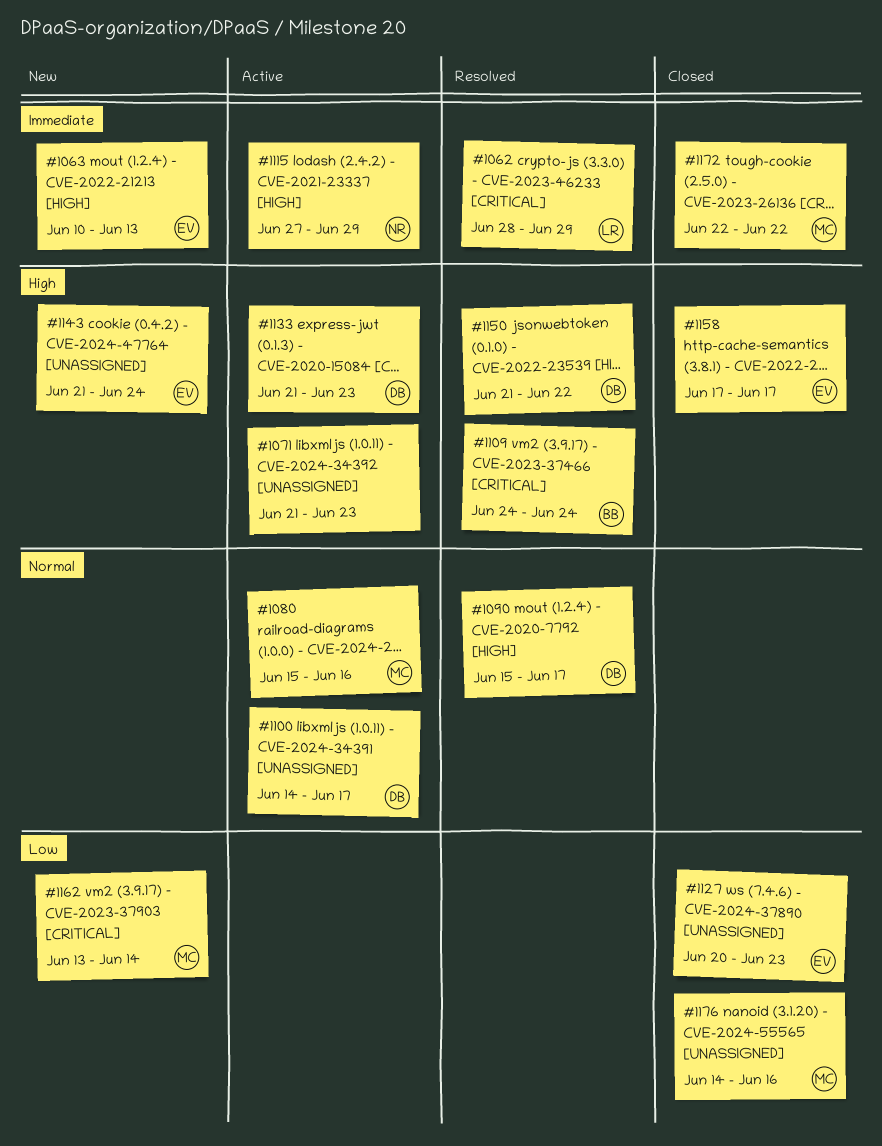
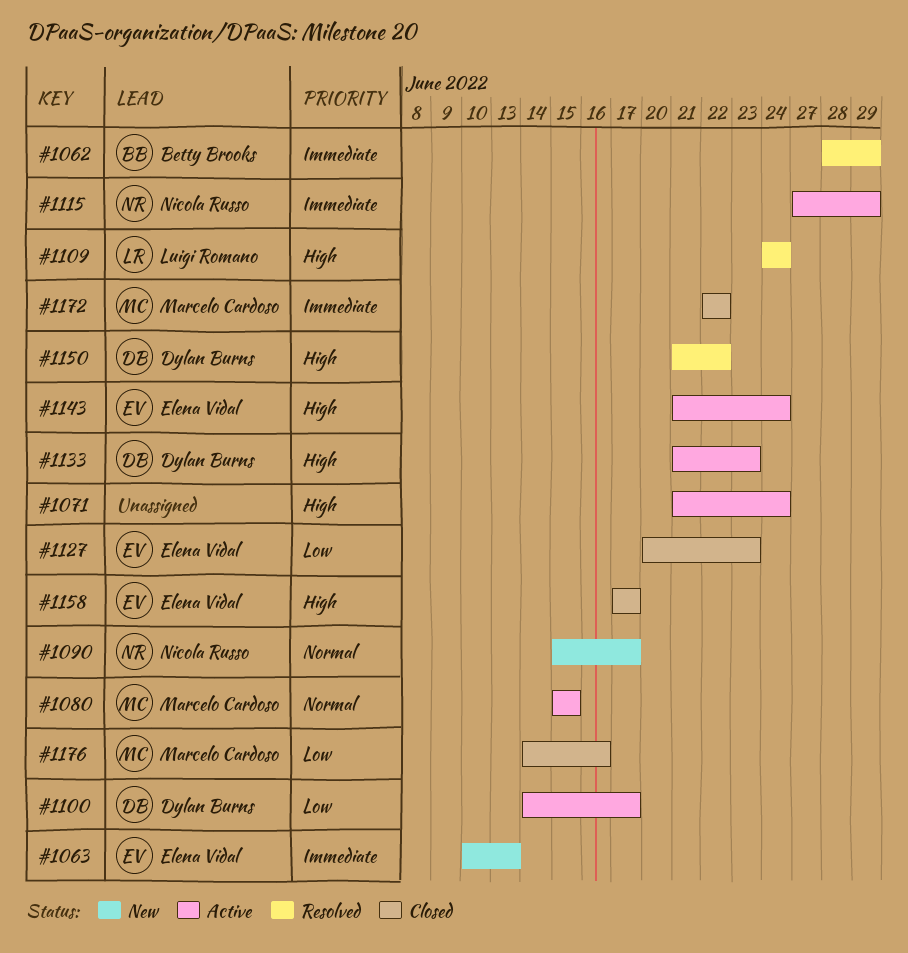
#1062, owner: Luigi Romano -> Betty Brooks
#1071, due: Jun 23 -> Jun 24
#1080, due: Jun 16 -> Jun 15
#1090, status: Resolved -> New
#1090, owner: Dylan Burns -> Nicola Russo
#1100, priority: Normal -> Low
#1109, owner: Betty Brooks -> Luigi Romano
#1143, status: New -> Active
#1162: present -> none

